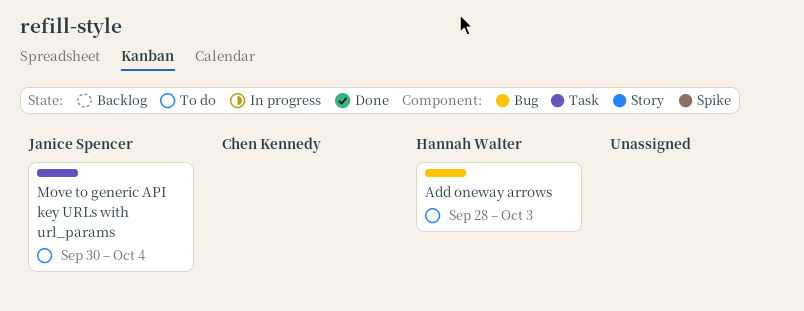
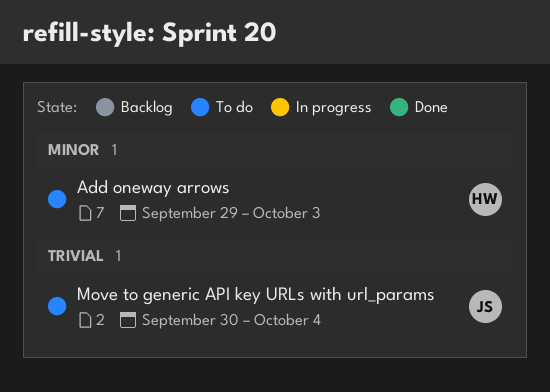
Add oneway arrows, start: Sep 28 -> Sep 29

